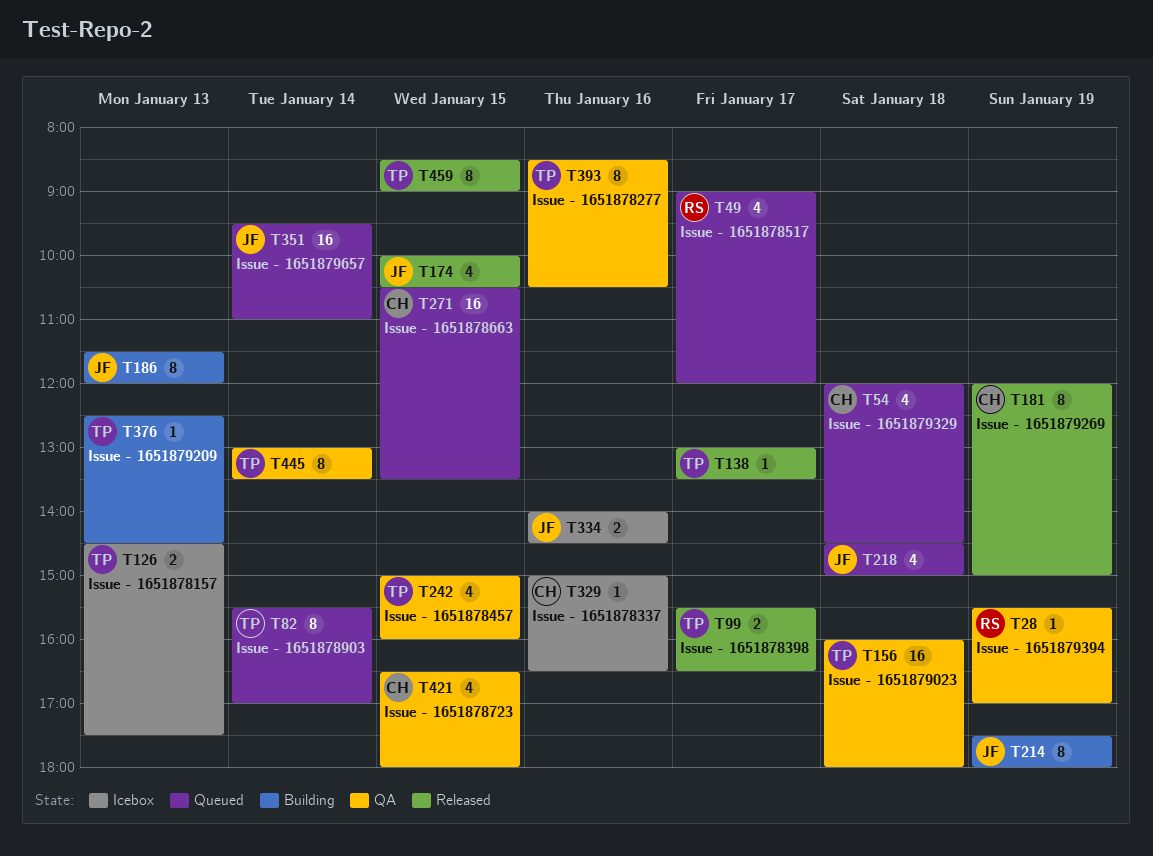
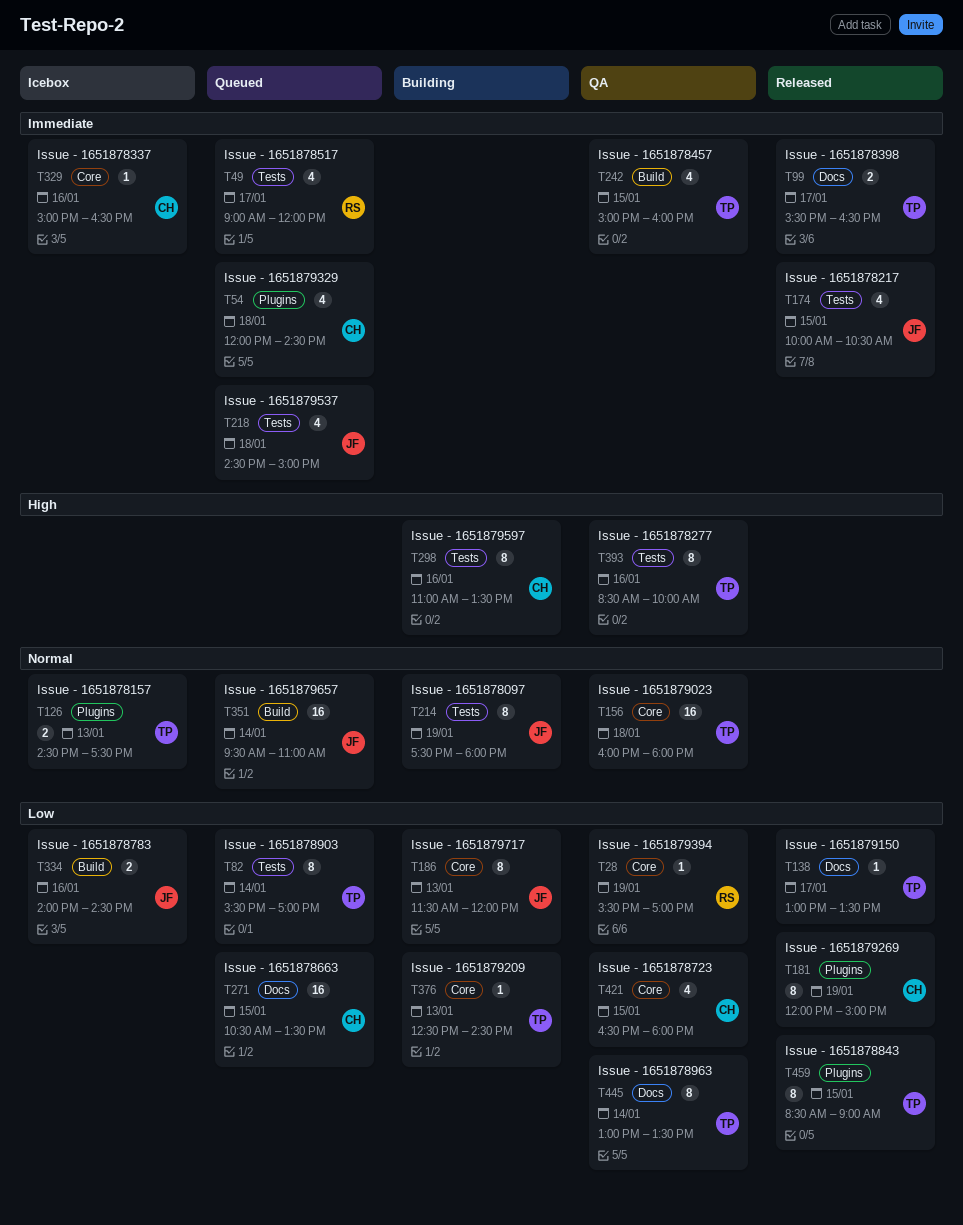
T298: none -> present
T393, ends: 10:30 -> 10:00

